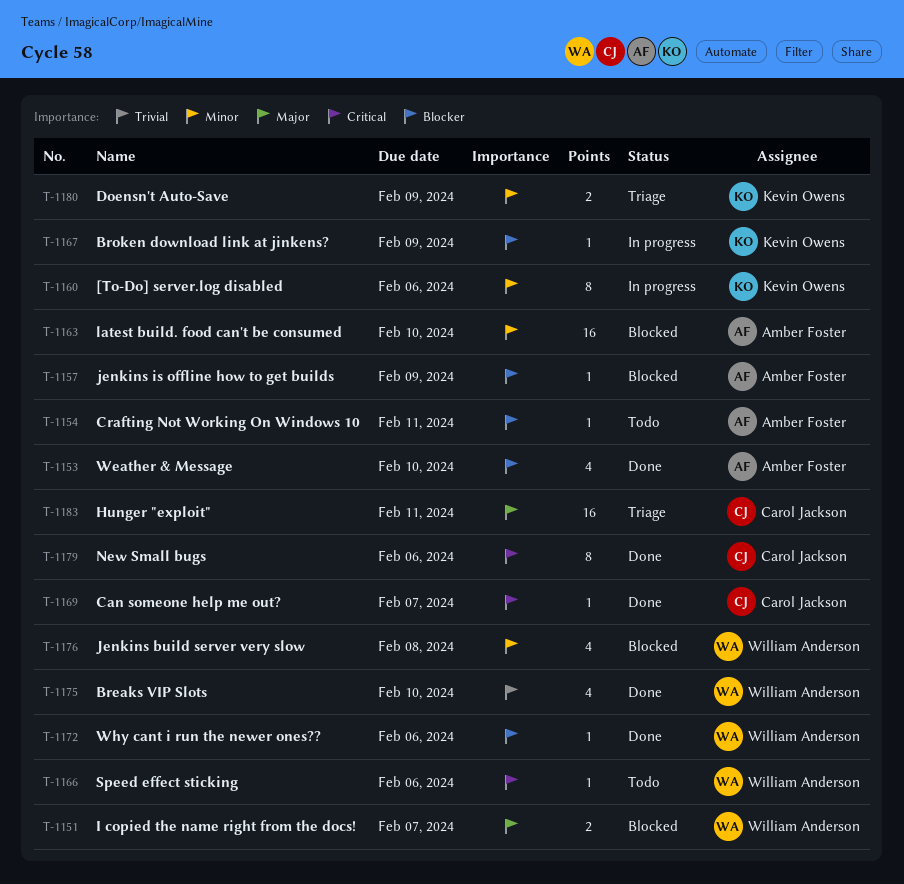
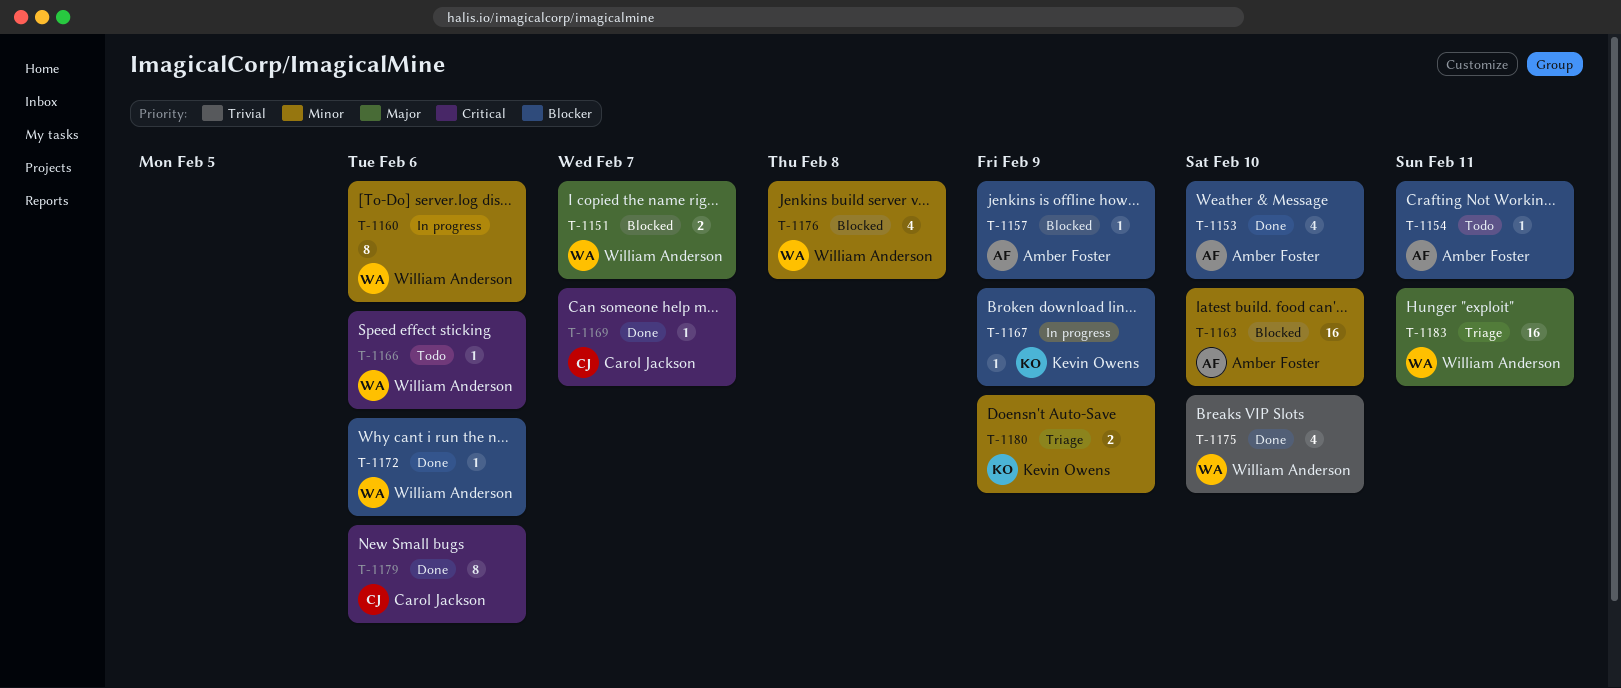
T-1160, owner: Kevin Owens -> William Anderson
T-1183, owner: Carol Jackson -> William Anderson

